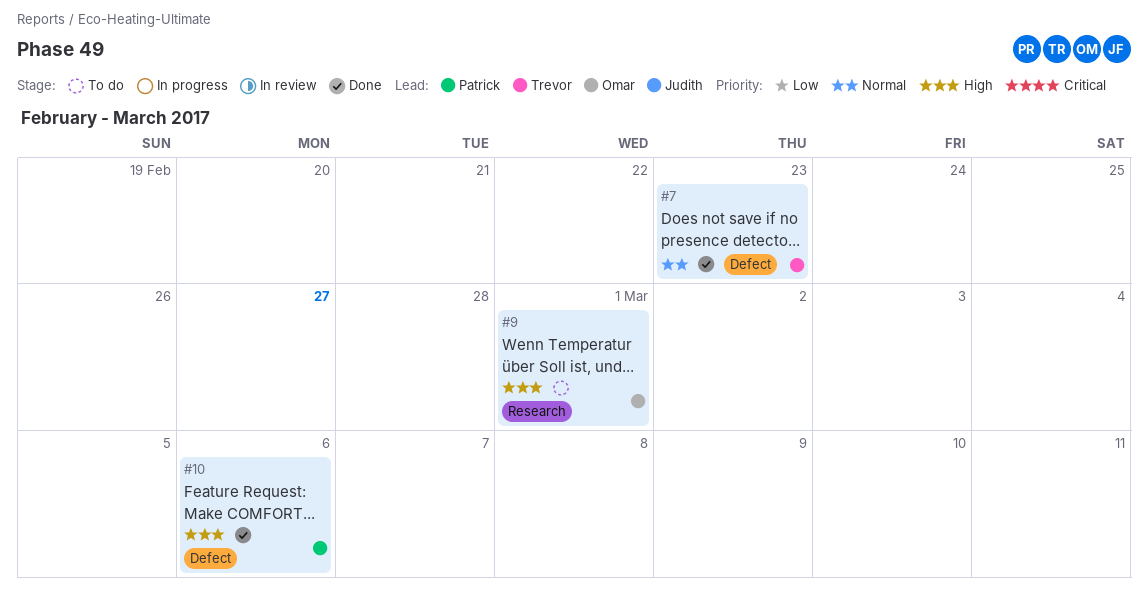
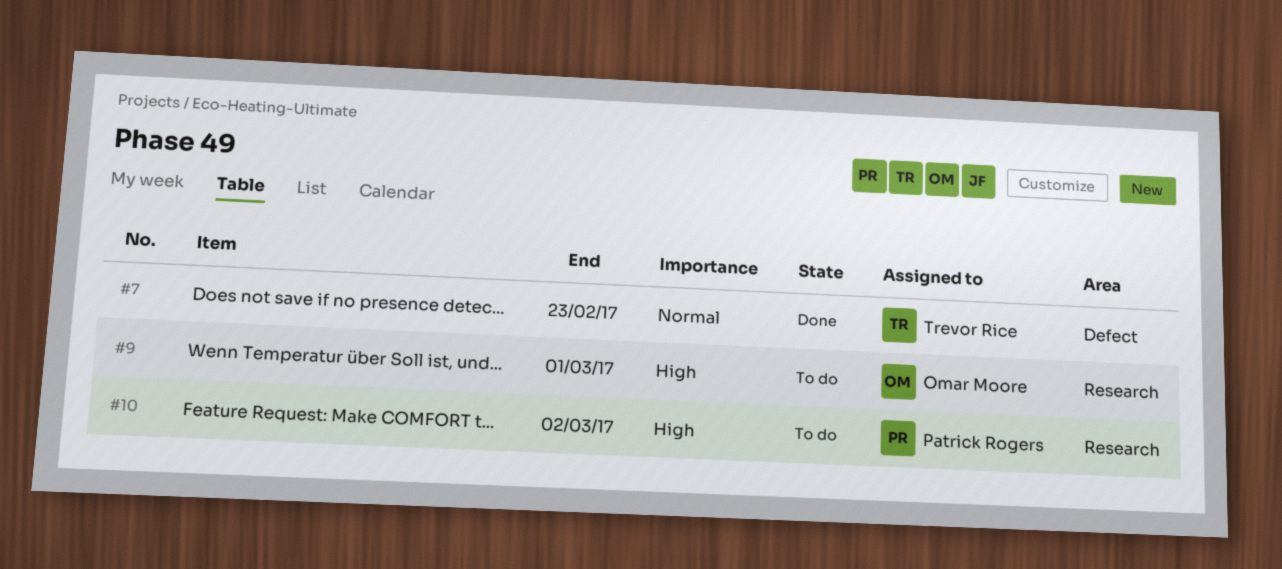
#10, status: Done -> To do
#10, label: Defect -> Research
#10, due: Mar 6 -> Mar 2

